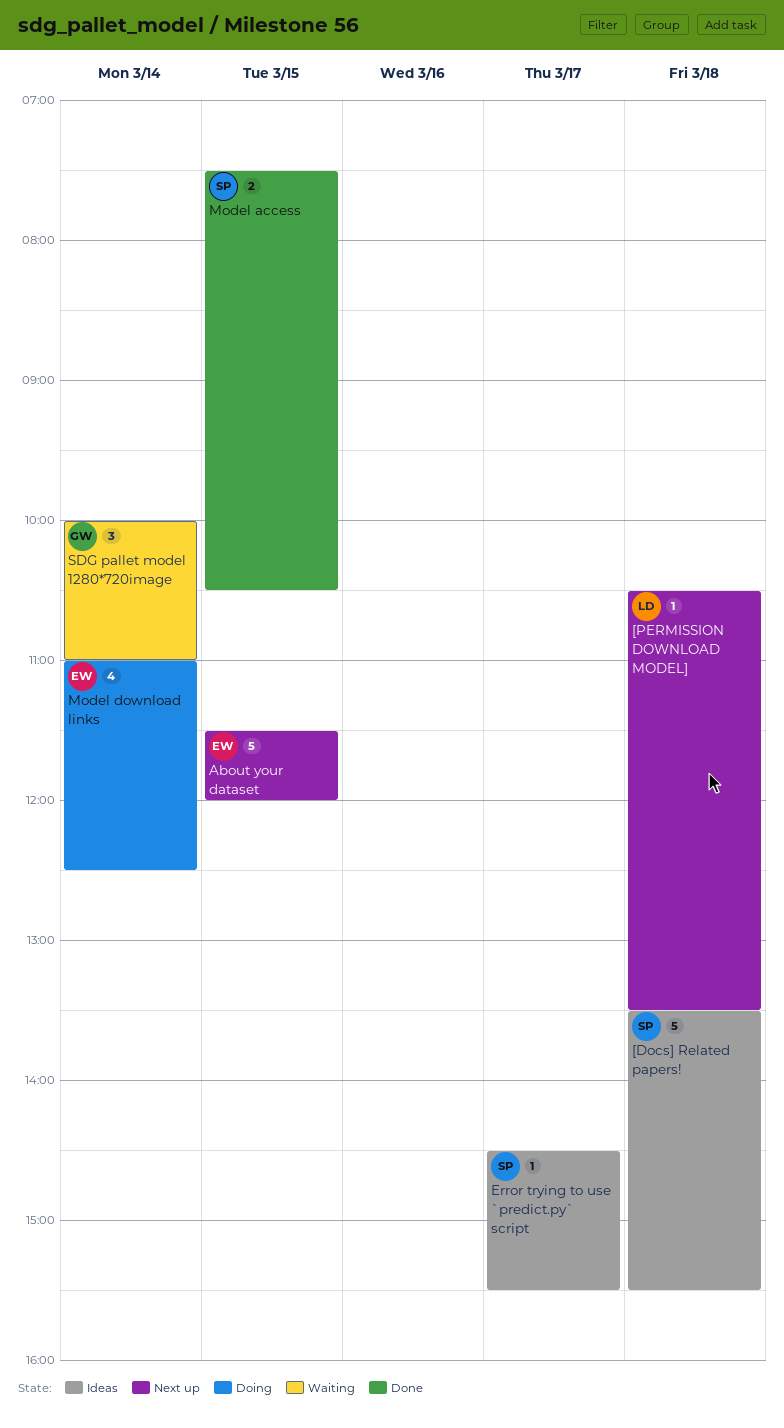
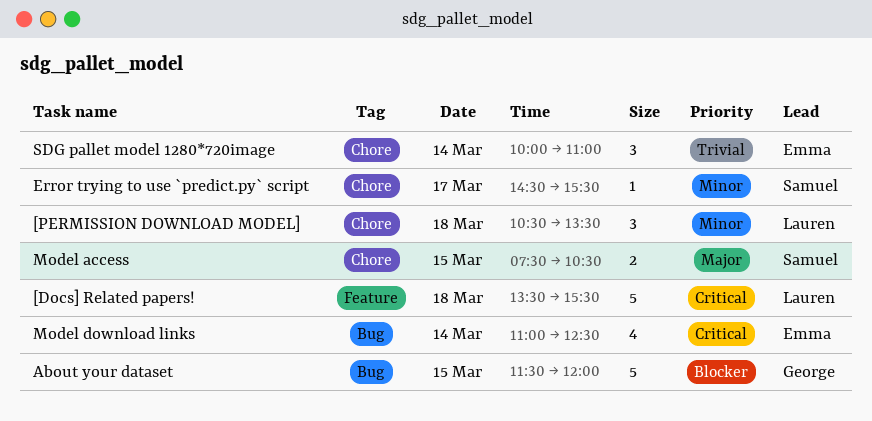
[Docs] Related papers!, owner: Samuel -> Lauren
[PERMISSION DOWNLOAD MODEL], estimate: 1 -> 3
About your dataset, owner: Emma -> George
SDG pallet model 1280*720image, owner: George -> Emma

